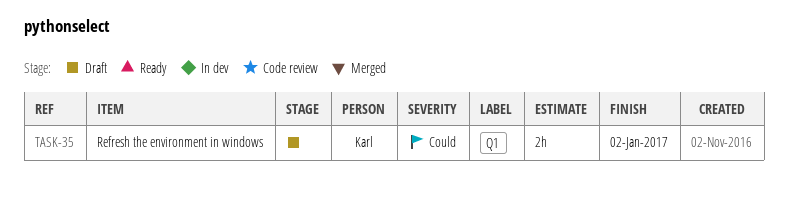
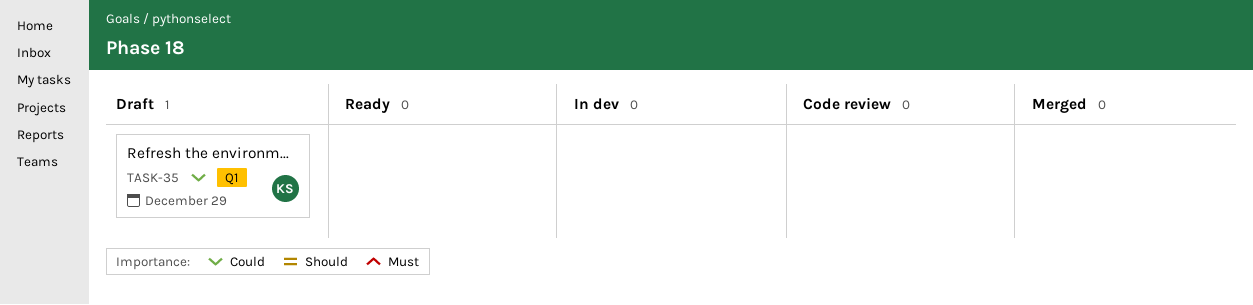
TASK-35, due: Jan 2 -> Dec 29

